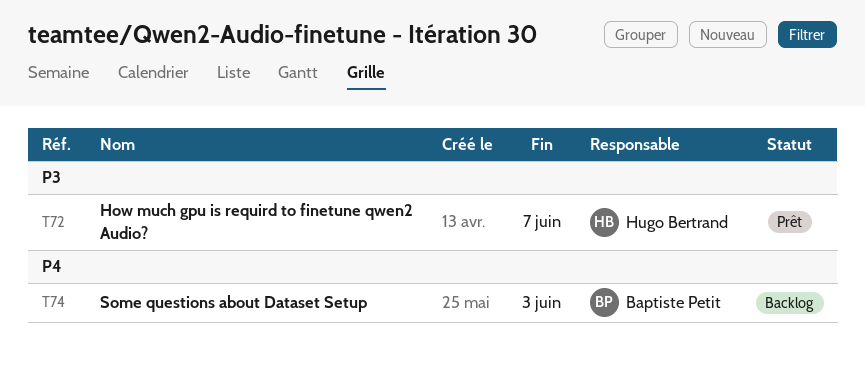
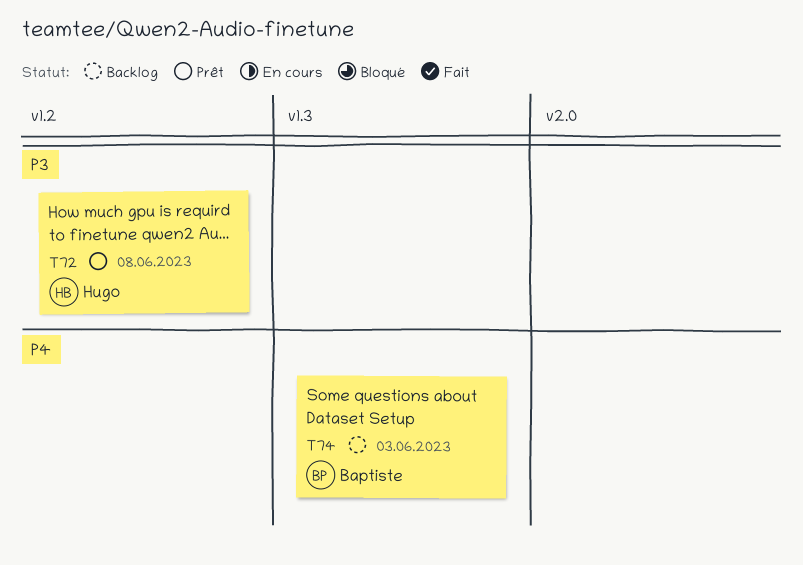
T72, due: Jun 7 -> Jun 8

